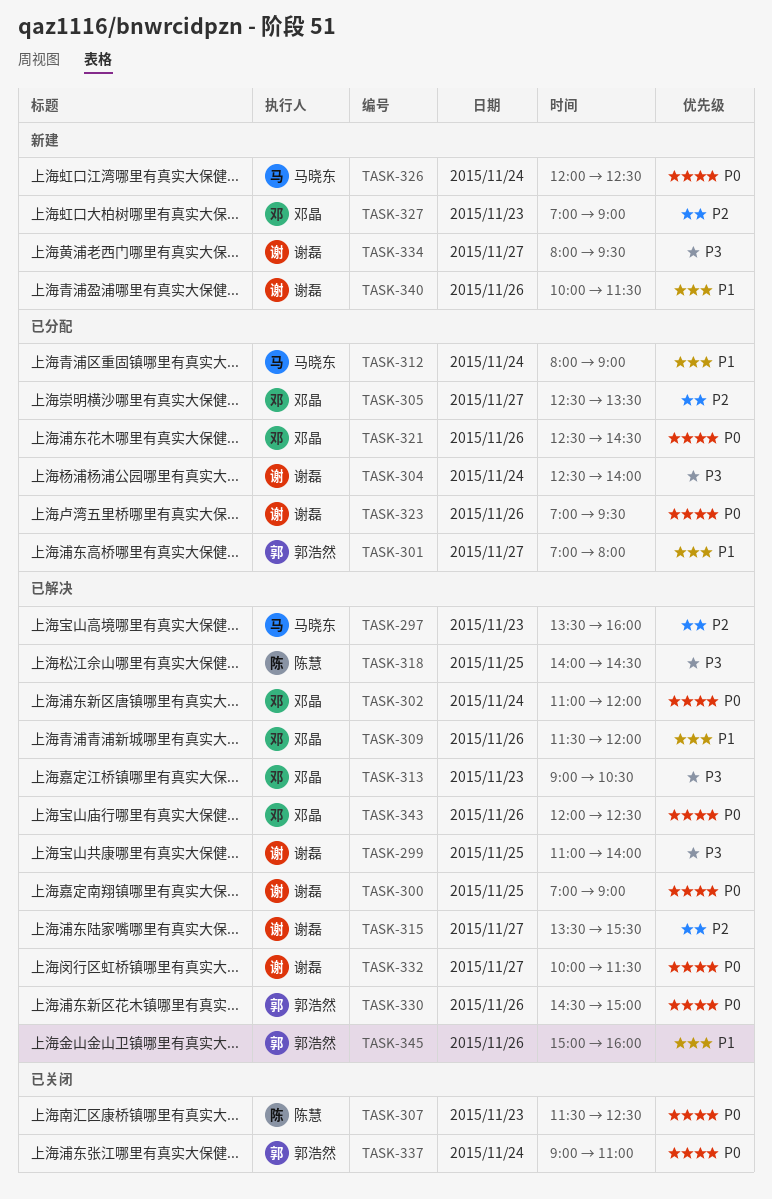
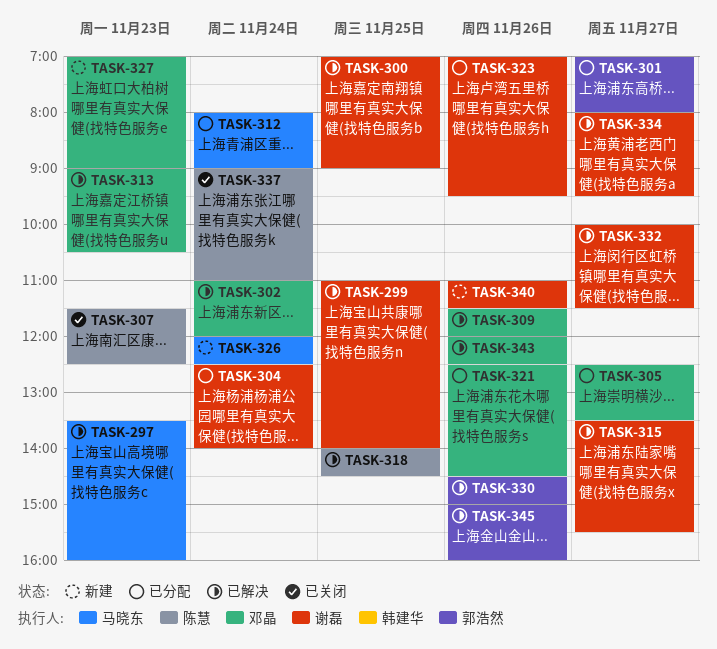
TASK-334, status: 新建 -> 已解决
TASK-337, owner: 郭浩然 -> 陈慧
TASK-340, begins: 10:00 -> 11:00

